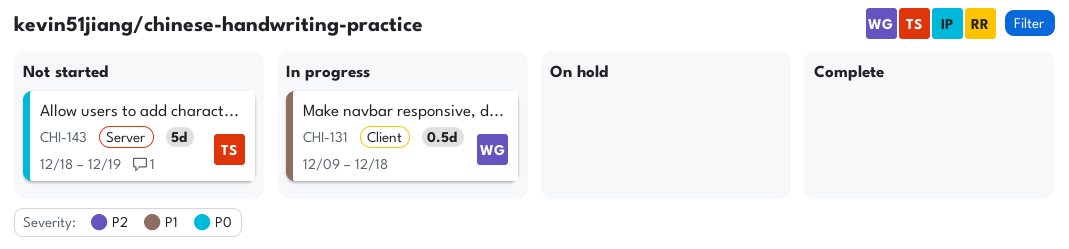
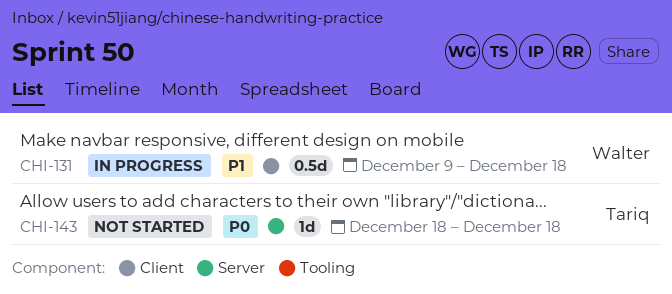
CHI-143, estimate: 5d -> 1d
CHI-143, due: Dec 19 -> Dec 18

